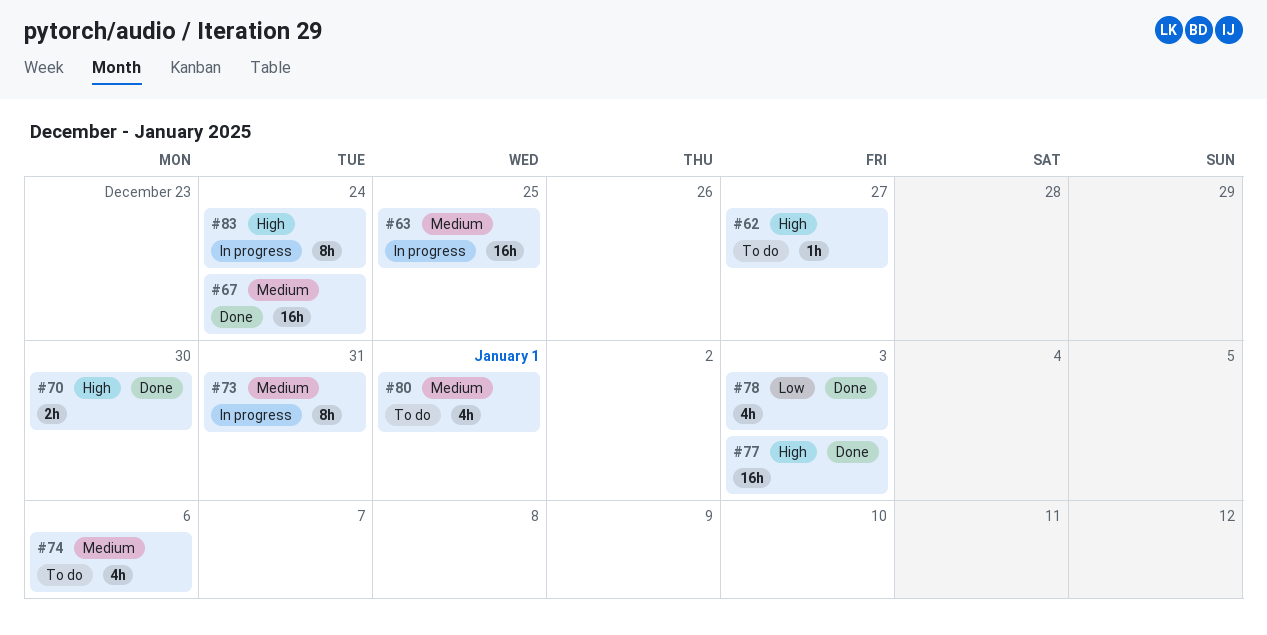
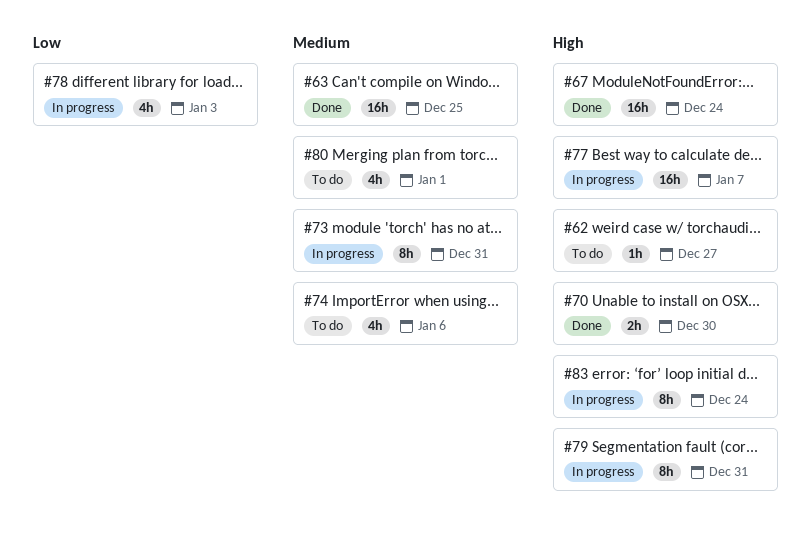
#63, status: In progress -> Done
#67, priority: Medium -> High
#77, status: Done -> In progress
#77, due: Jan 3 -> Jan 7
#78, status: Done -> In progress
#79: none -> present

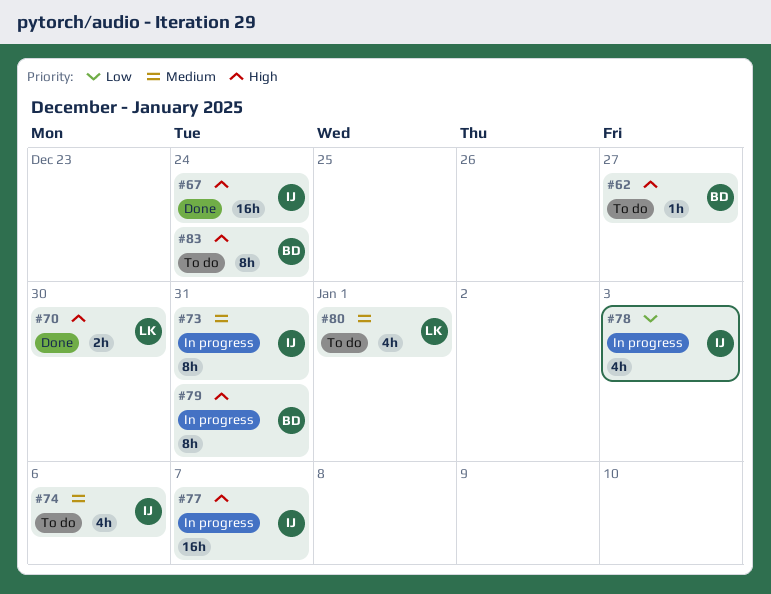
#63: present -> none
#83, status: In progress -> To do

